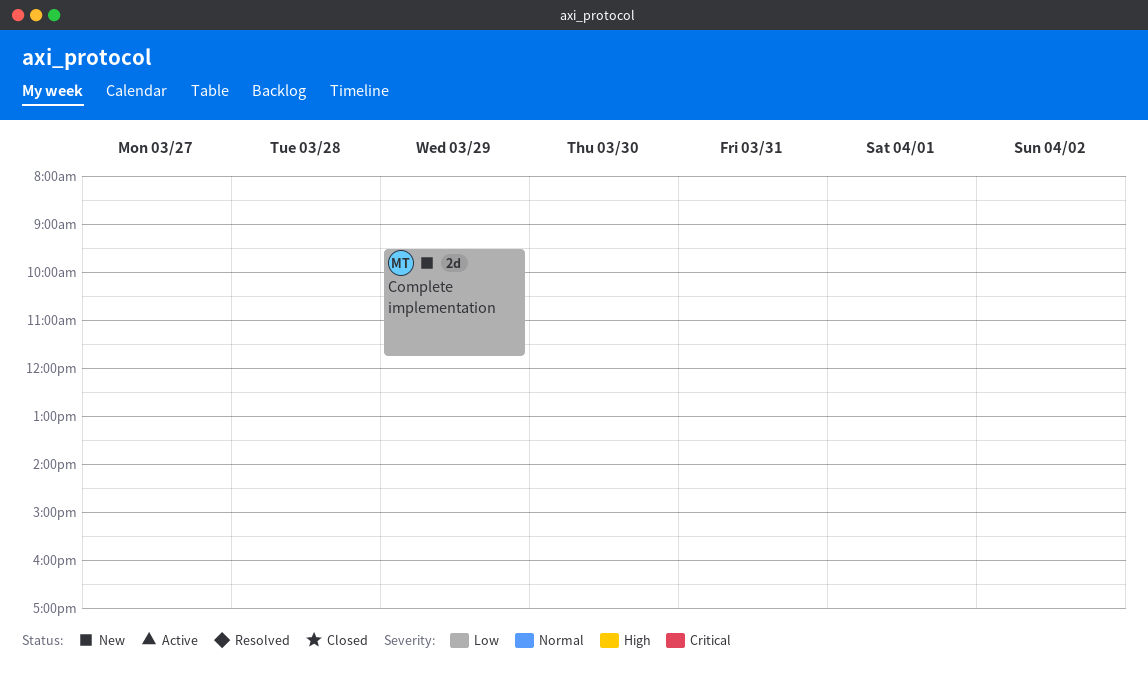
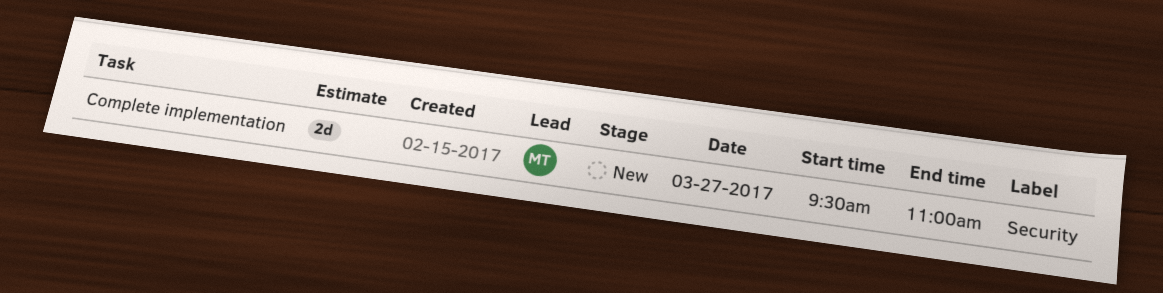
Complete implementation, day: Mar 29 -> Mar 27
Complete implementation, ends: 11:45 -> 11:00

